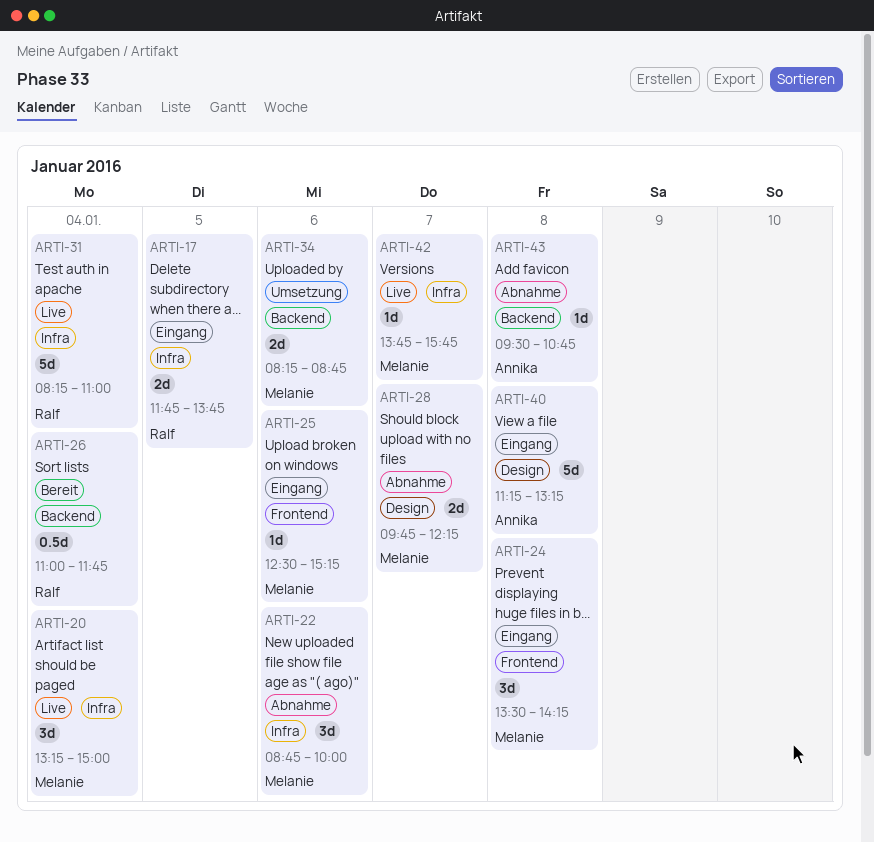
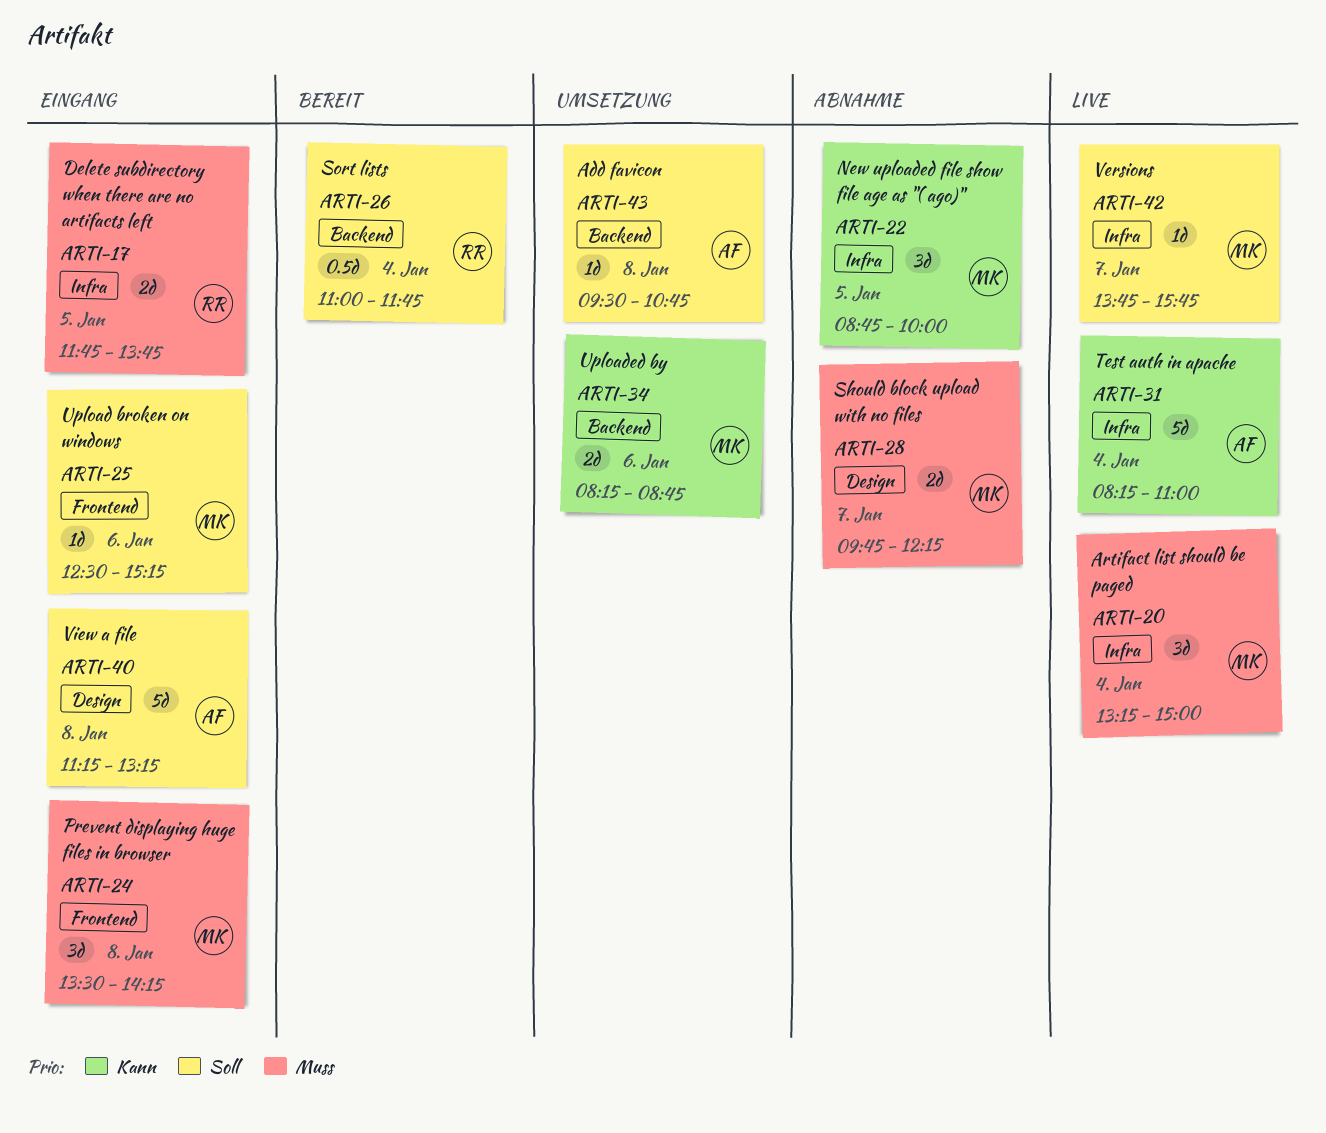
ARTI-22, day: Jan 6 -> Jan 5
ARTI-31, owner: Ralf -> Annika
ARTI-43, status: Abnahme -> Umsetzung

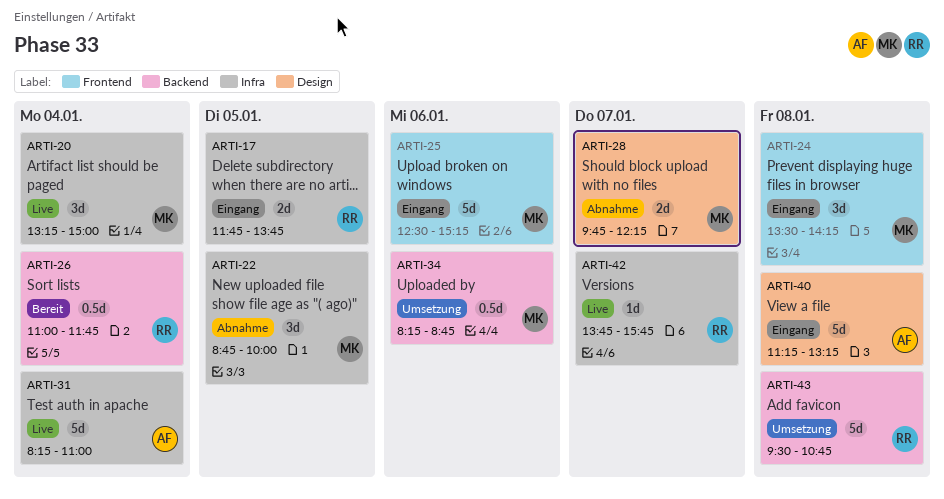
ARTI-25, estimate: 1d -> 5d
ARTI-34, estimate: 2d -> 0.5d
ARTI-42, owner: MK -> RR
ARTI-43, owner: AF -> RR
ARTI-43, estimate: 1d -> 5d

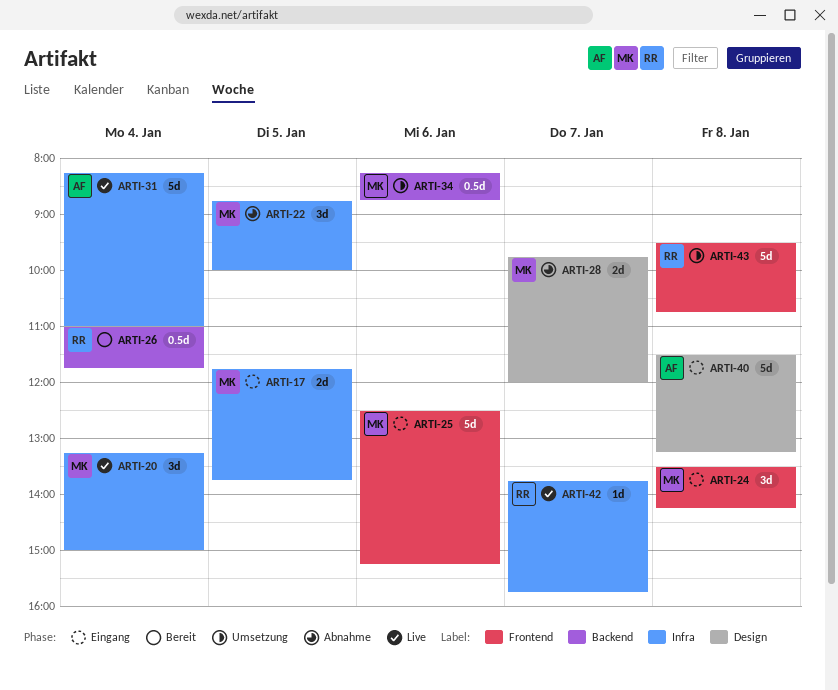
ARTI-17, owner: RR -> MK
ARTI-28, ends: 12:15 -> 12:00
ARTI-40, begins: 11:15 -> 11:30
ARTI-43, label: Backend -> Frontend

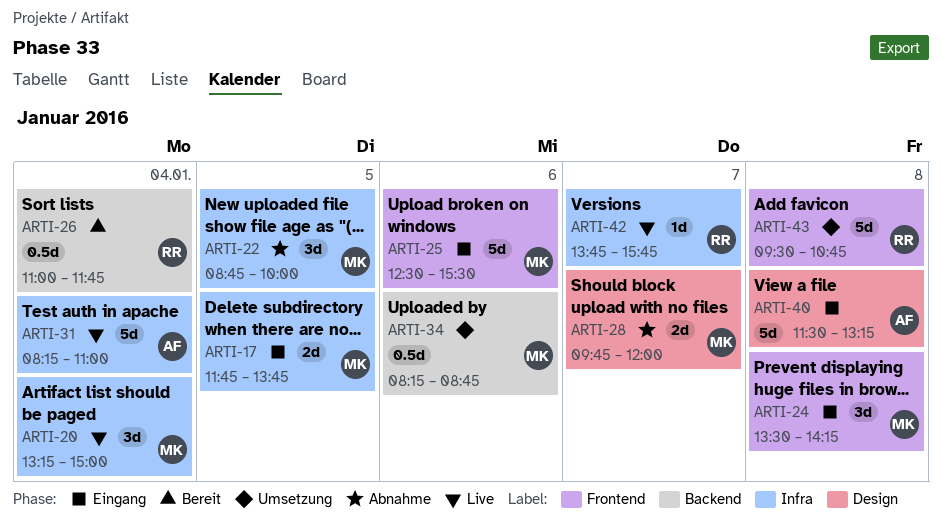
ARTI-25, ends: 15:15 -> 15:30

